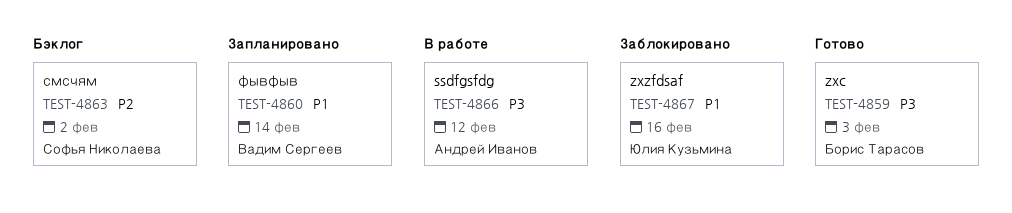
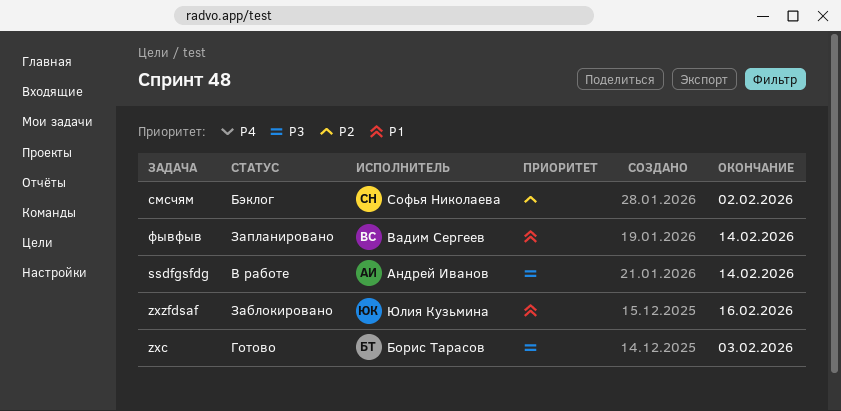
ssdfgsfdg, due: Feb 12 -> Feb 14

